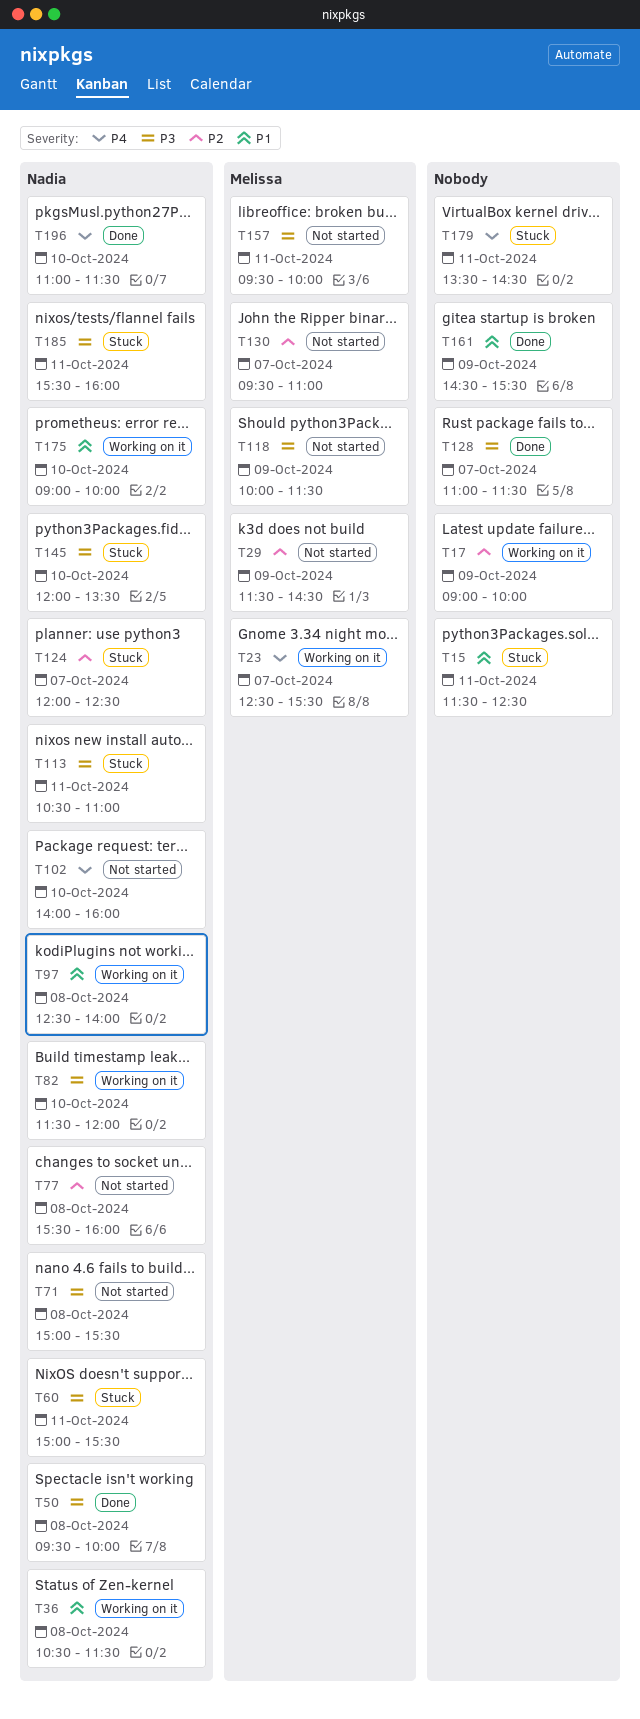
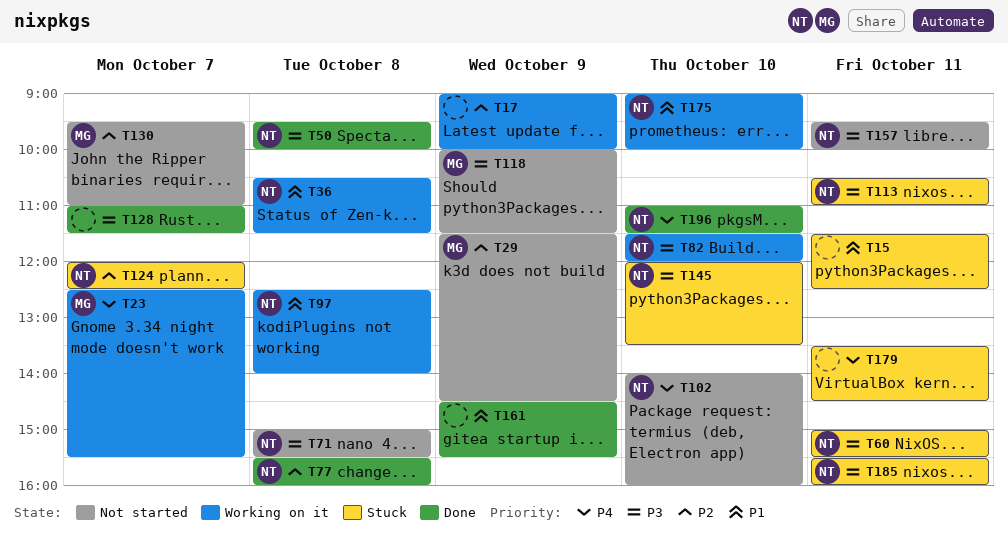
T77, status: Not started -> Done
T157, owner: Melissa -> Nadia

